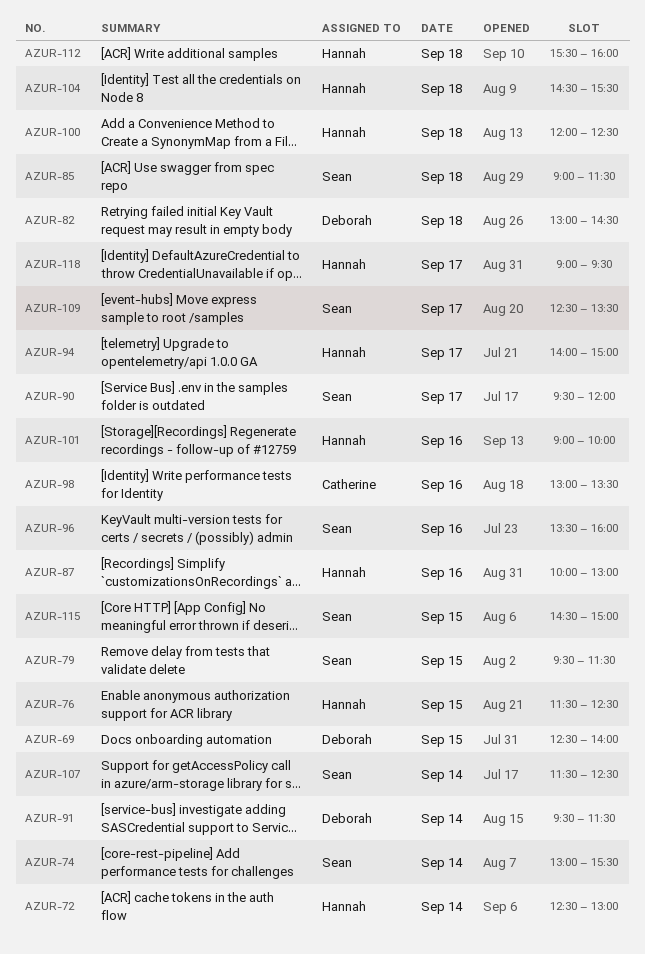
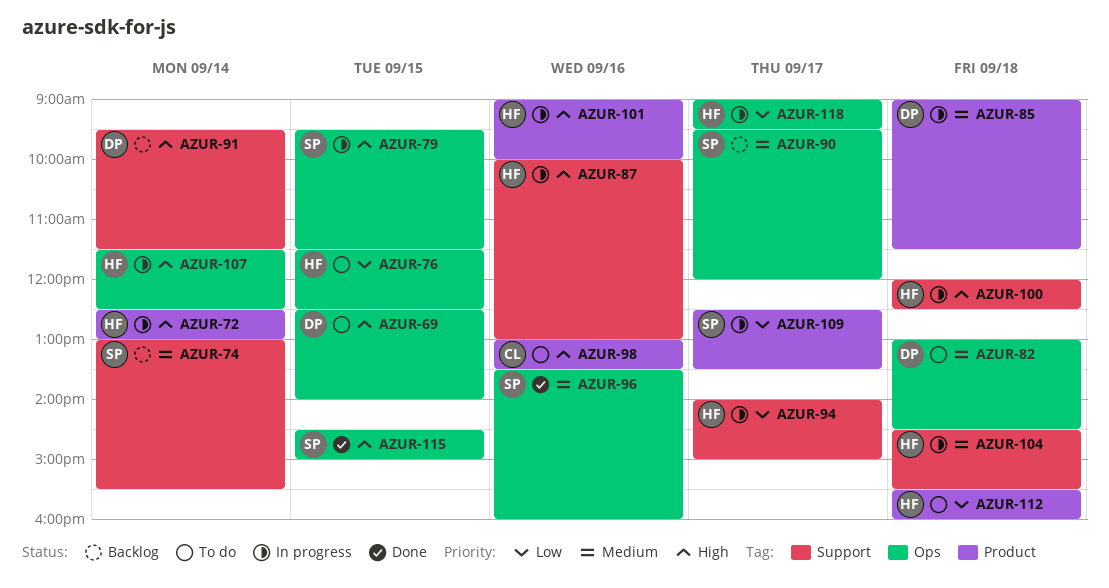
AZUR-85, owner: Sean -> Deborah
AZUR-107, owner: Sean -> Hannah

